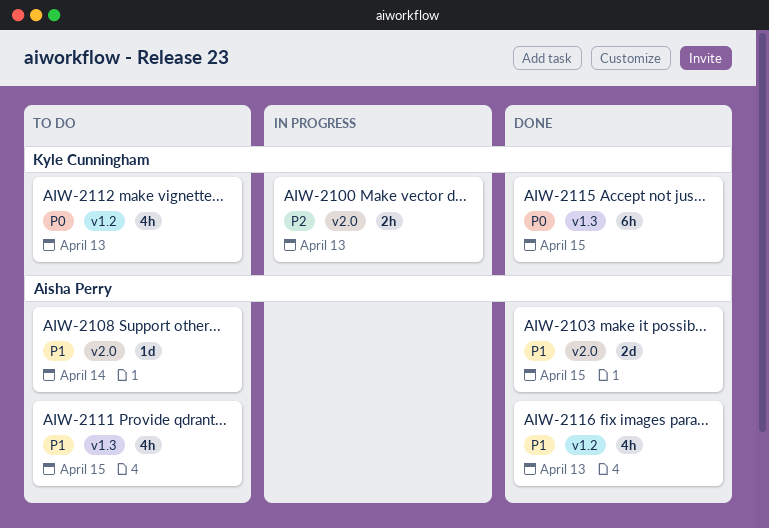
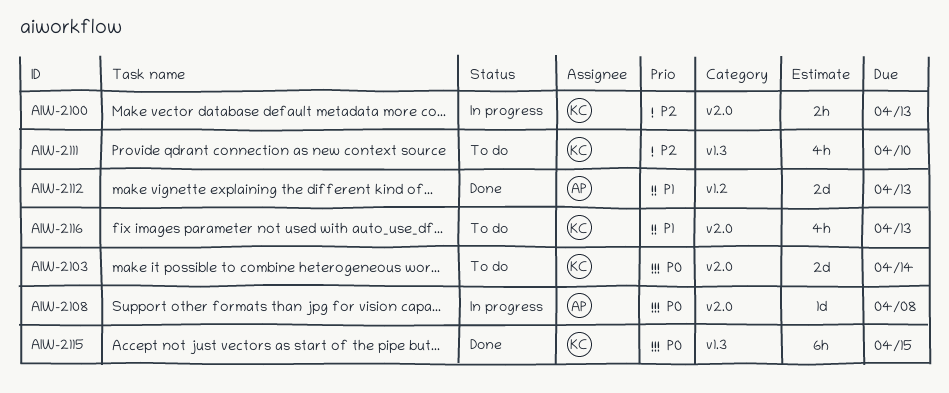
AIW-2103, status: Done -> To do
AIW-2103, owner: Aisha Perry -> Kyle Cunningham
AIW-2103, priority: P1 -> P0
AIW-2103, due: Apr 15 -> Apr 14
AIW-2108, status: To do -> In progress
AIW-2108, priority: P1 -> P0
AIW-2108, due: Apr 14 -> Apr 8
AIW-2111, owner: Aisha Perry -> Kyle Cunningham
AIW-2111, priority: P1 -> P2
AIW-2111, due: Apr 15 -> Apr 10
AIW-2112, status: To do -> Done
AIW-2112, owner: Kyle Cunningham -> Aisha Perry
AIW-2112, priority: P0 -> P1
AIW-2112, estimate: 4h -> 2d
AIW-2116, status: Done -> To do
AIW-2116, owner: Aisha Perry -> Kyle Cunningham
AIW-2116, label: v1.2 -> v2.0

